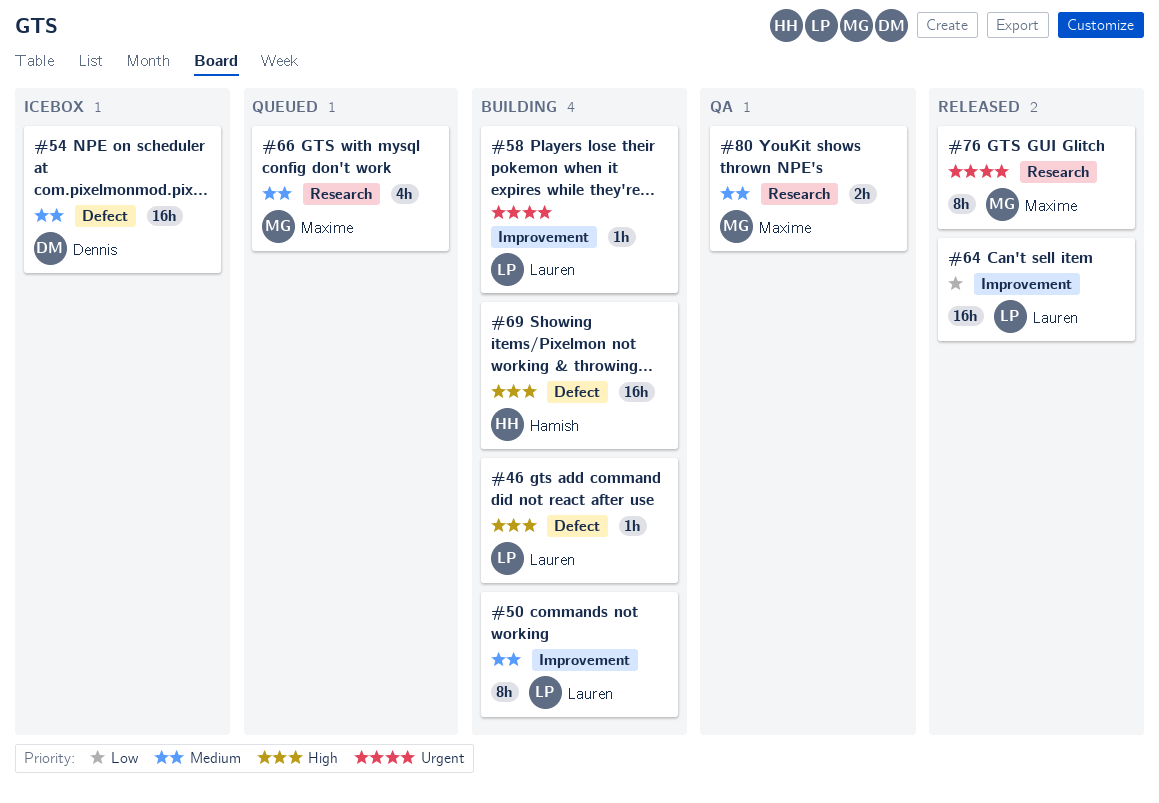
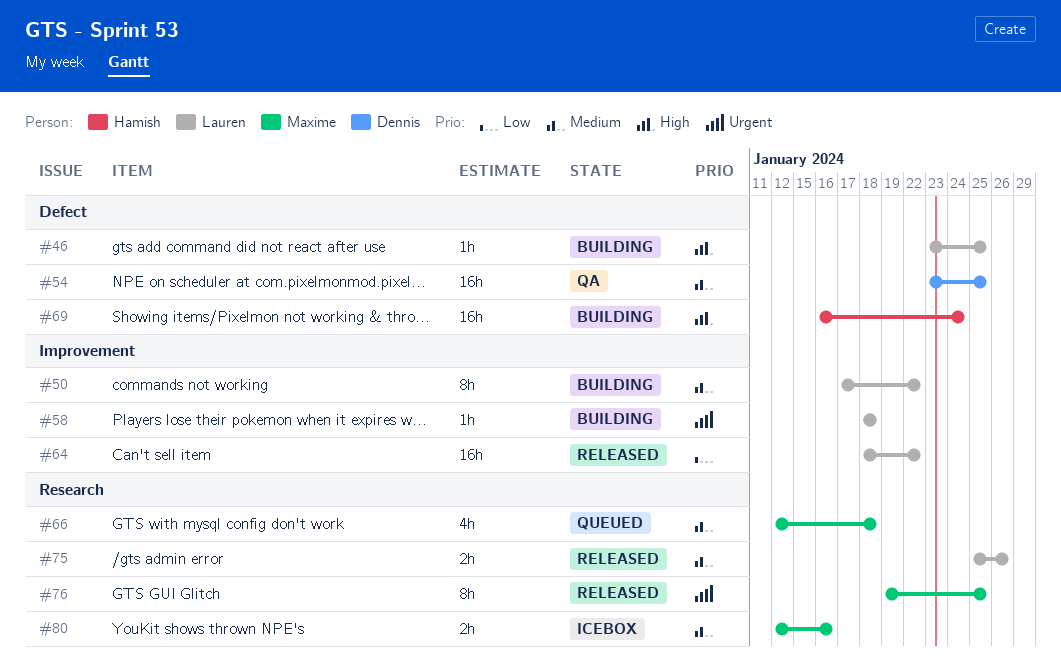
#54, status: Icebox -> QA
#75: none -> present
#80, status: QA -> Icebox

